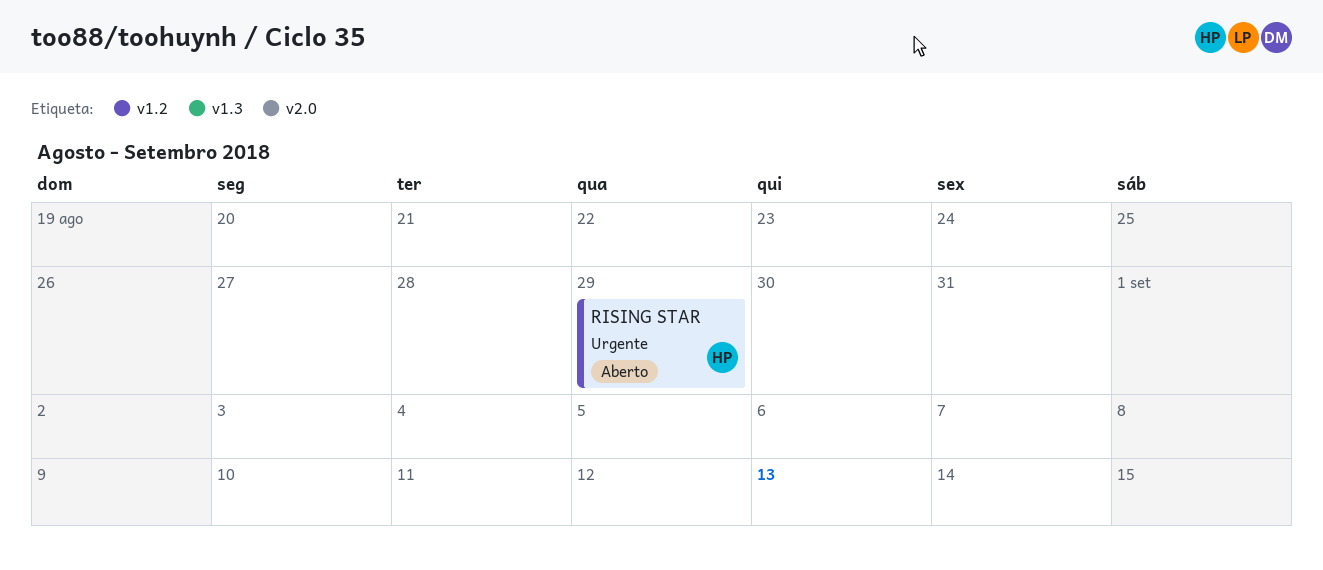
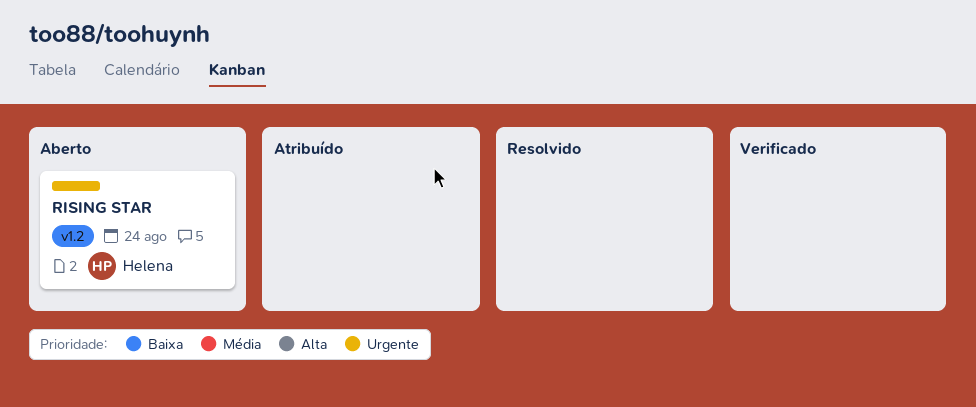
RISING STAR, due: Aug 29 -> Aug 24

